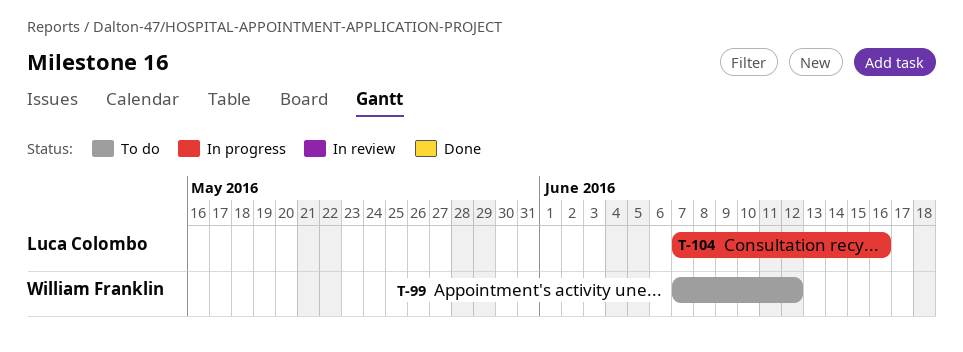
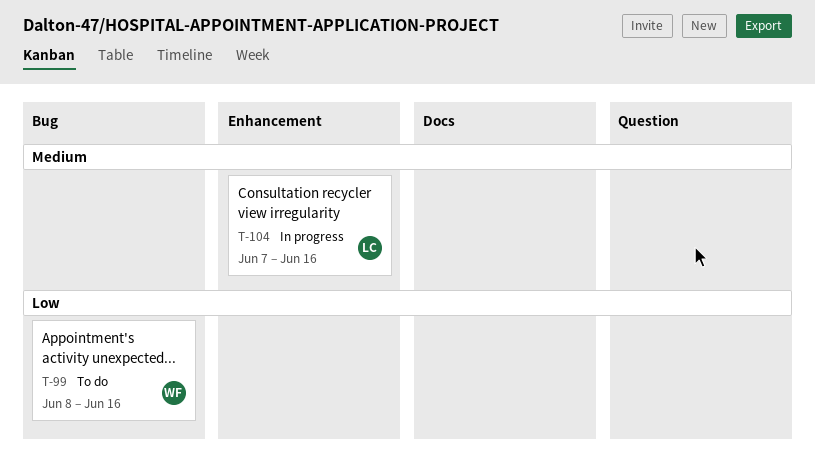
T-99, start: Jun 7 -> Jun 8
T-99, due: Jun 12 -> Jun 16

